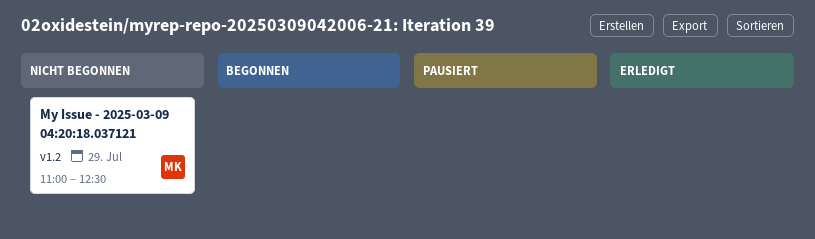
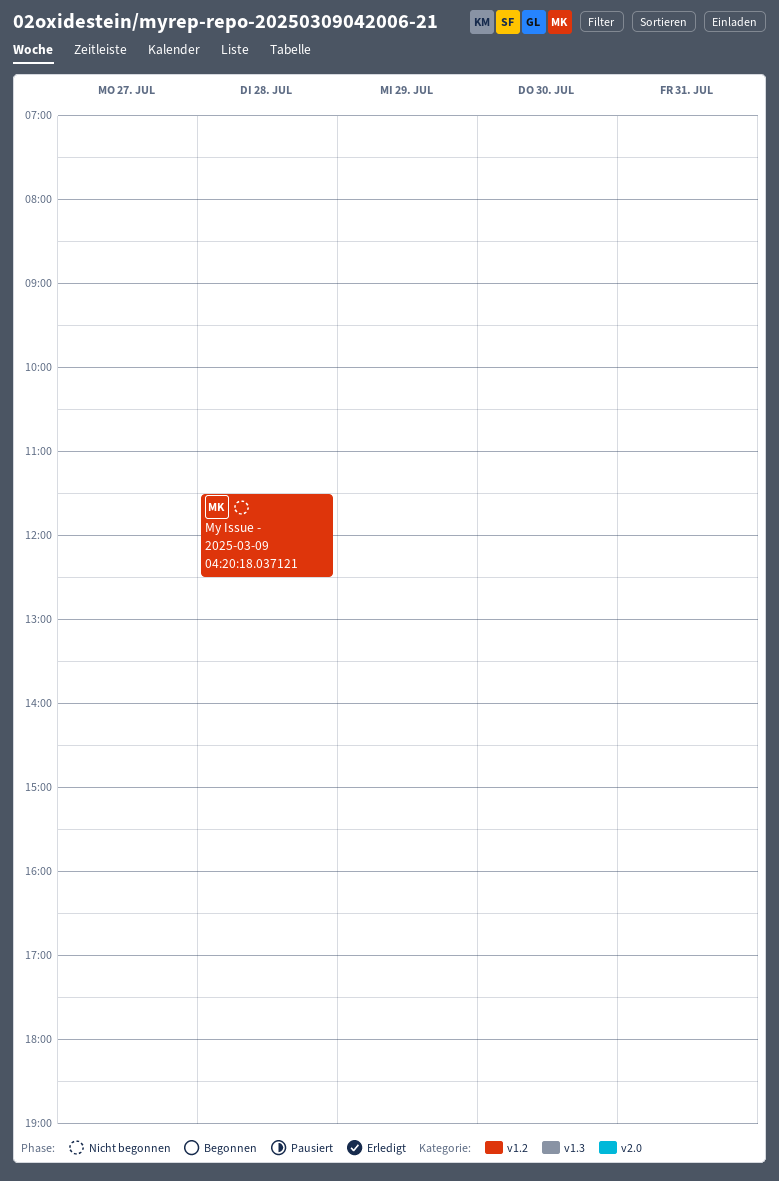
My Issue - 2025-03-09 04:20:18.037121, day: Jul 29 -> Jul 28
My Issue - 2025-03-09 04:20:18.037121, begins: 11:00 -> 11:30

